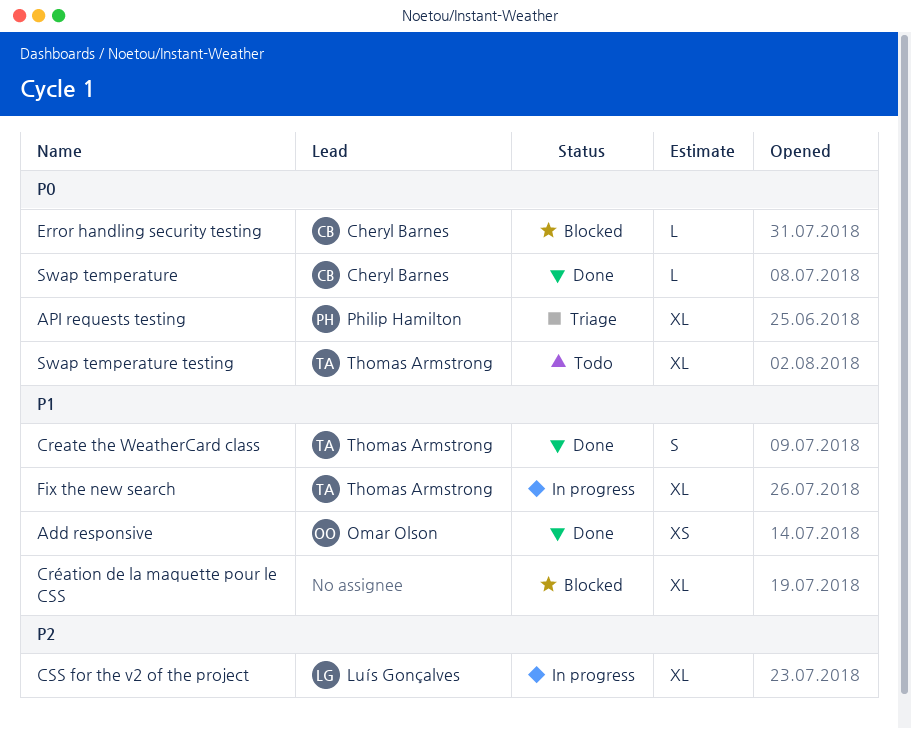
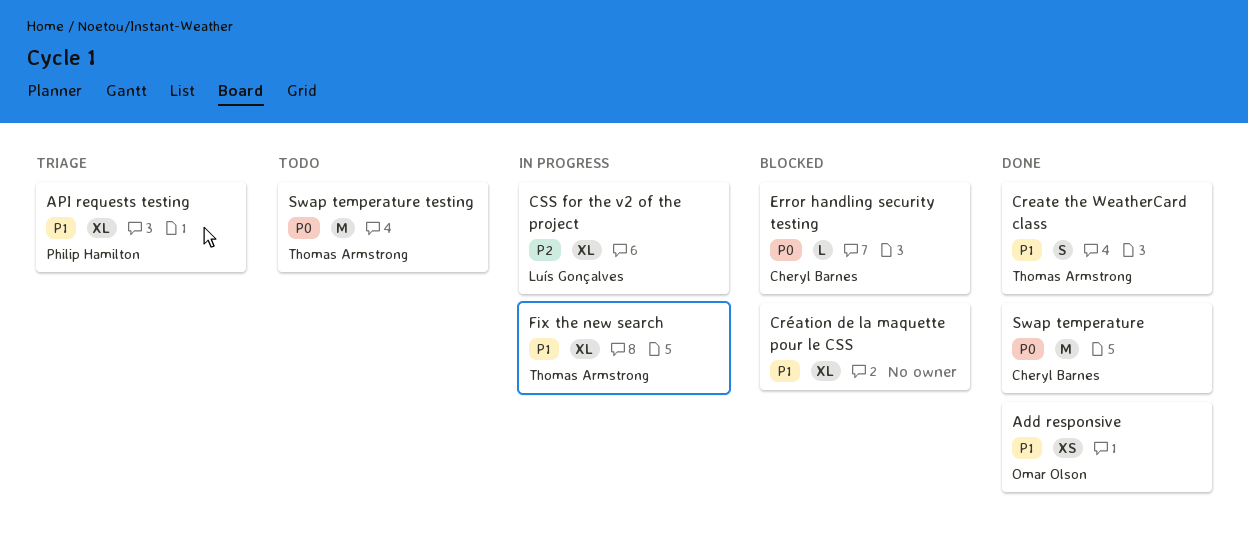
API requests testing, priority: P0 -> P1
Swap temperature, estimate: L -> M
Swap temperature testing, estimate: XL -> M

